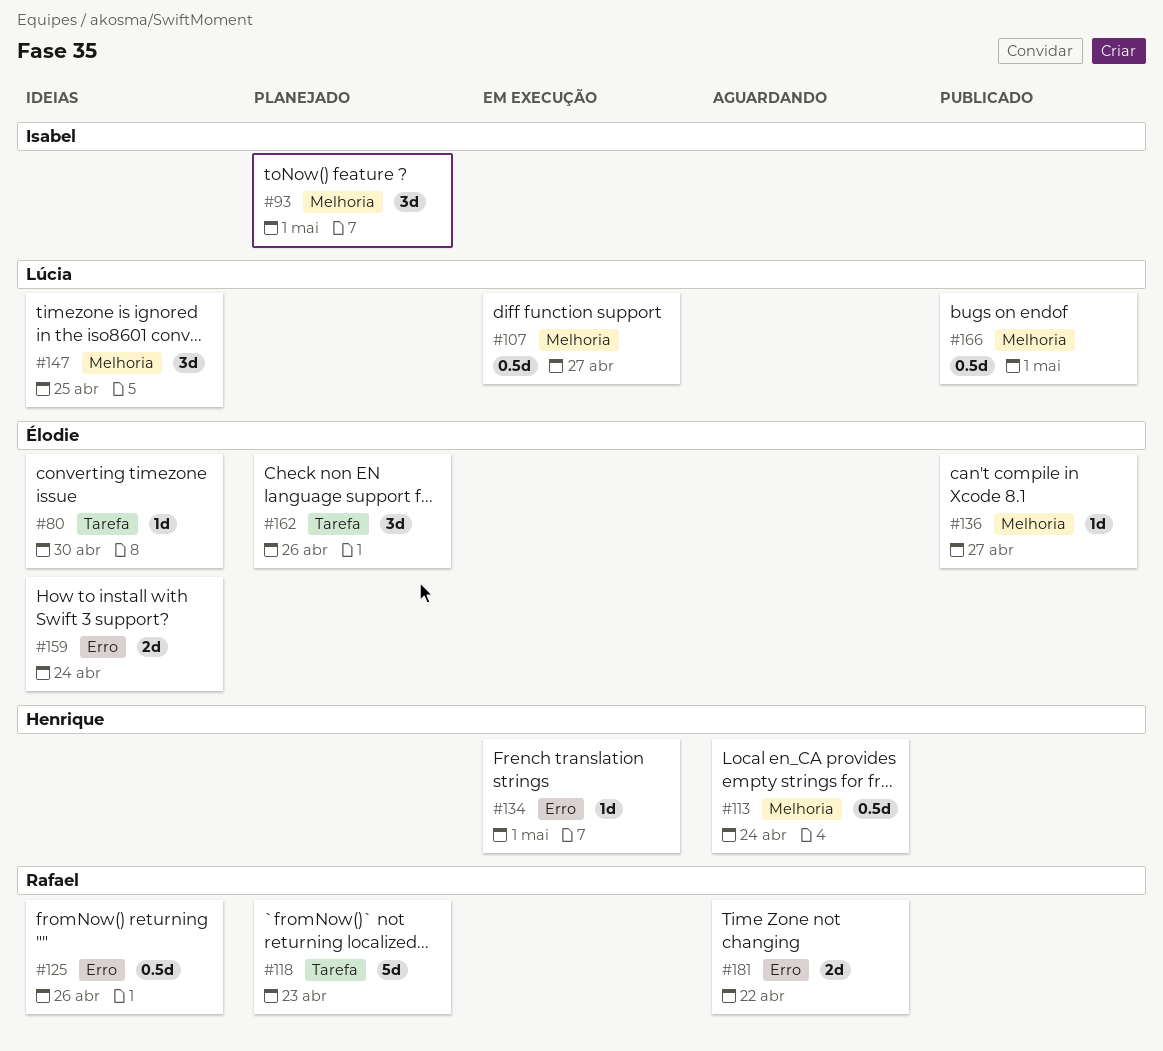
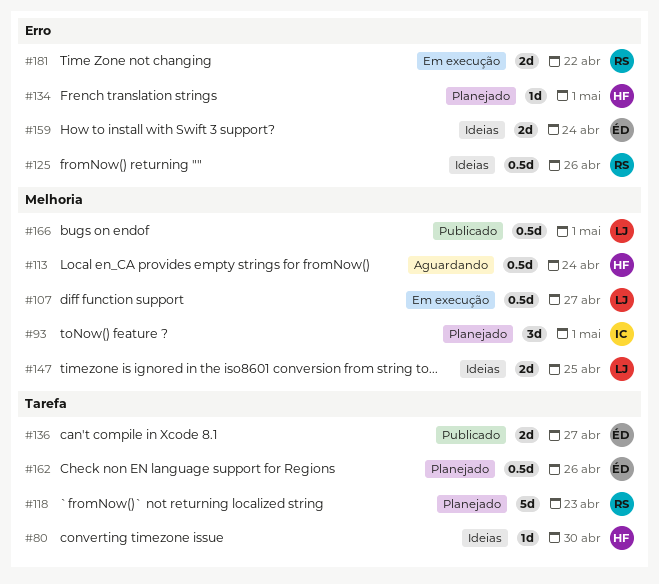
#80, owner: Élodie -> Henrique
#134, status: Em execução -> Planejado
#136, label: Melhoria -> Tarefa
#136, estimate: 1d -> 2d
#147, estimate: 3d -> 2d
#162, estimate: 3d -> 0.5d
#181, status: Aguardando -> Em execução

